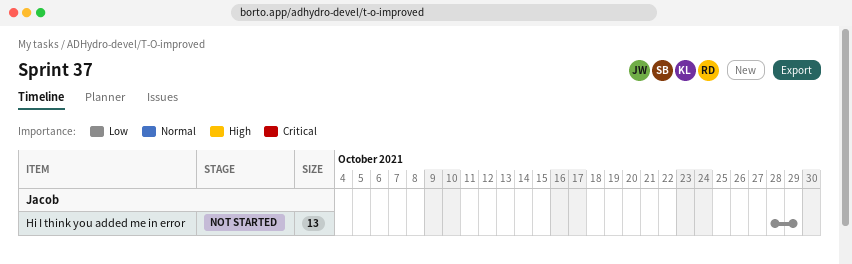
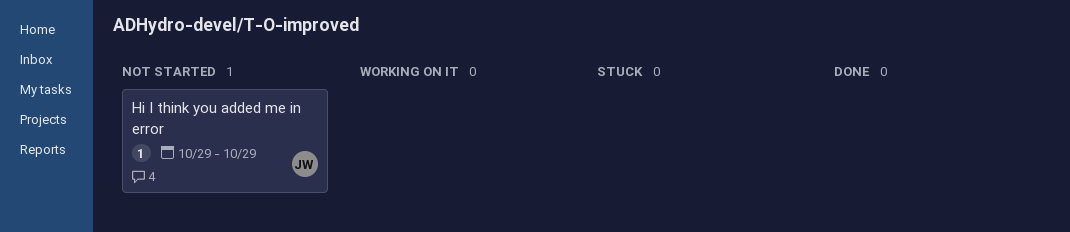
Hi I think you added me in error, estimate: 13 -> 1
Hi I think you added me in error, start: Oct 28 -> Oct 29

